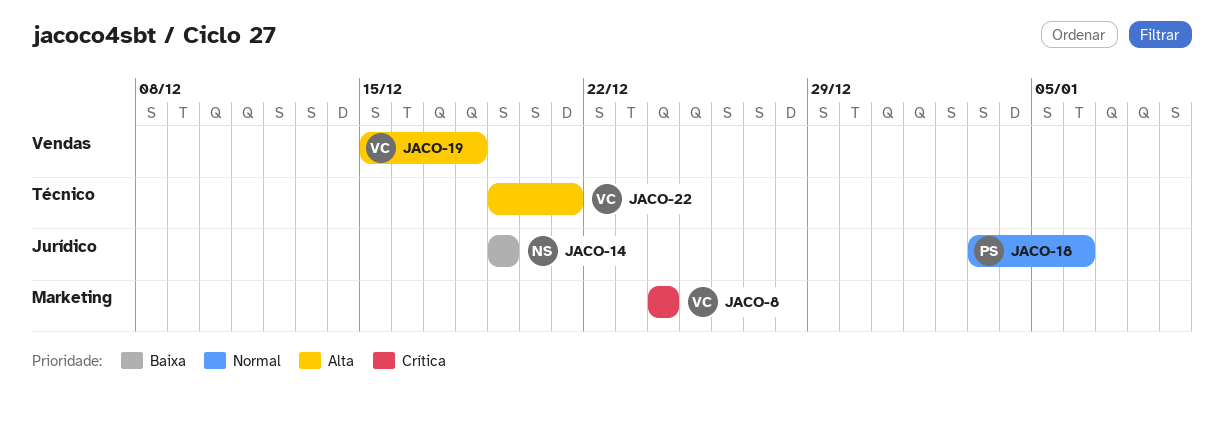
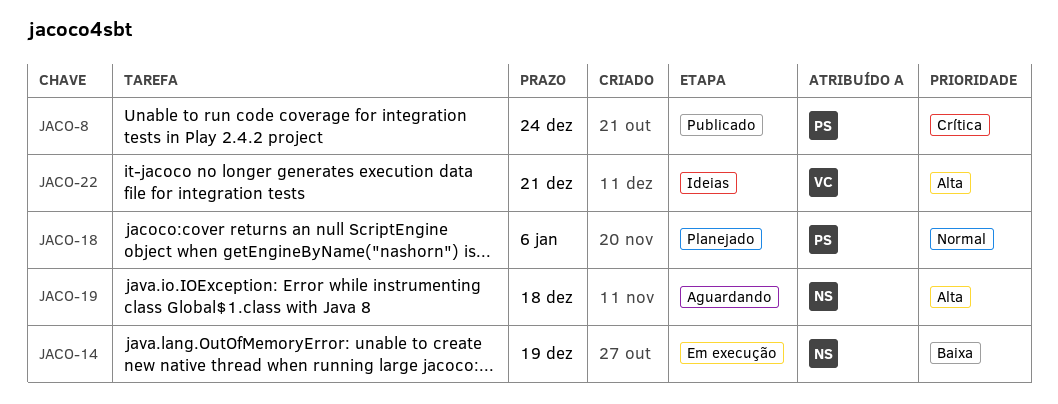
JACO-8, owner: VC -> PS
JACO-19, owner: VC -> NS

